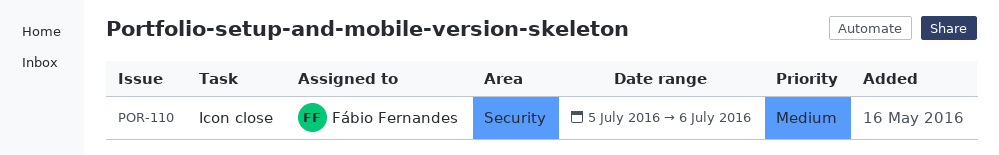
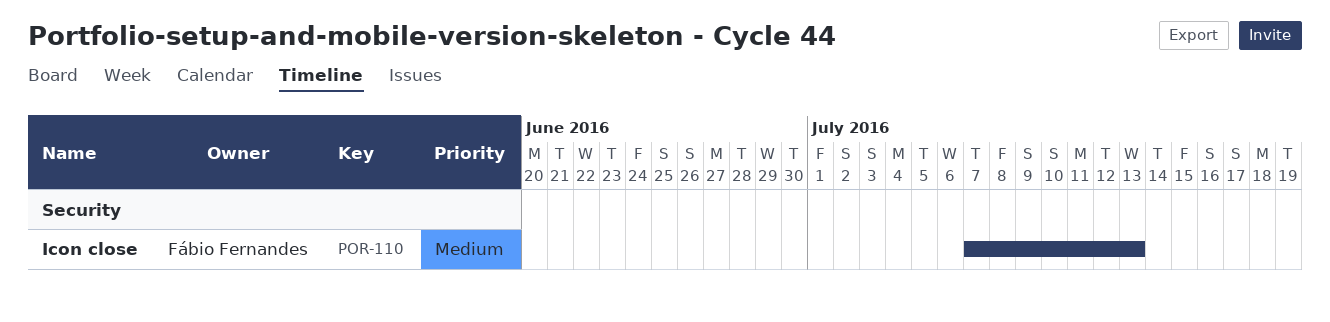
POR-110, start: Jul 5 -> Jul 7
POR-110, due: Jul 6 -> Jul 13

